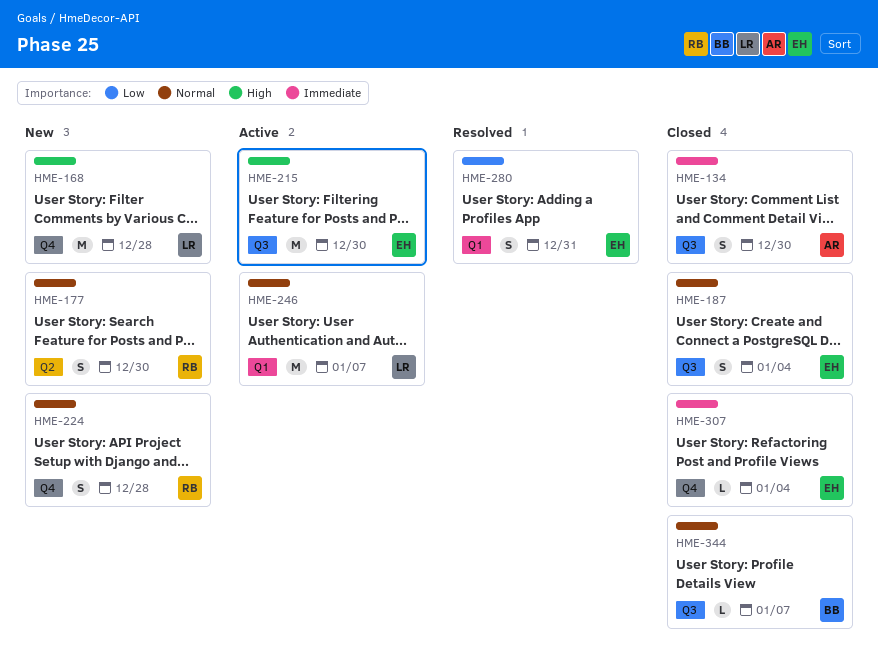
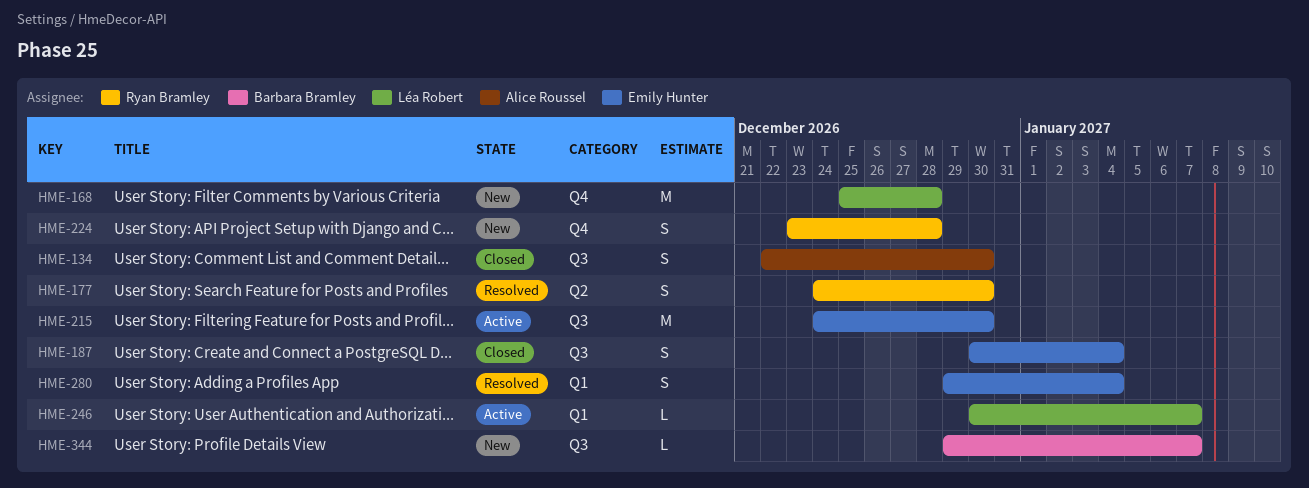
HME-177, status: New -> Resolved
HME-246, estimate: M -> L
HME-280, due: Dec 31 -> Jan 4
HME-307: present -> none
HME-344, status: Closed -> New

